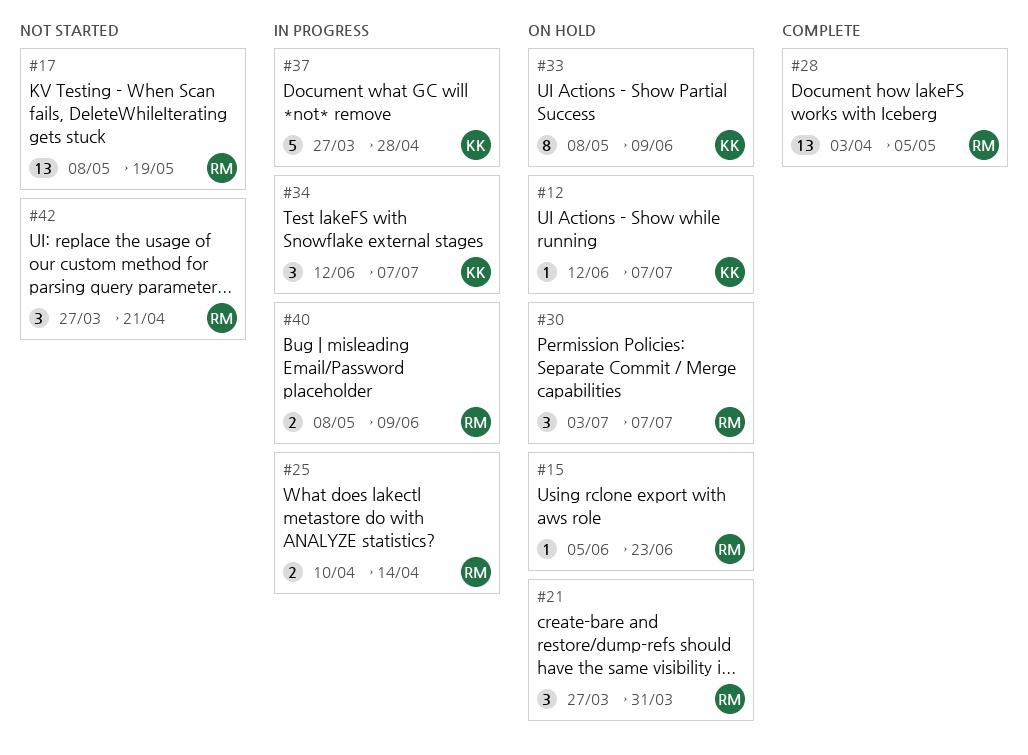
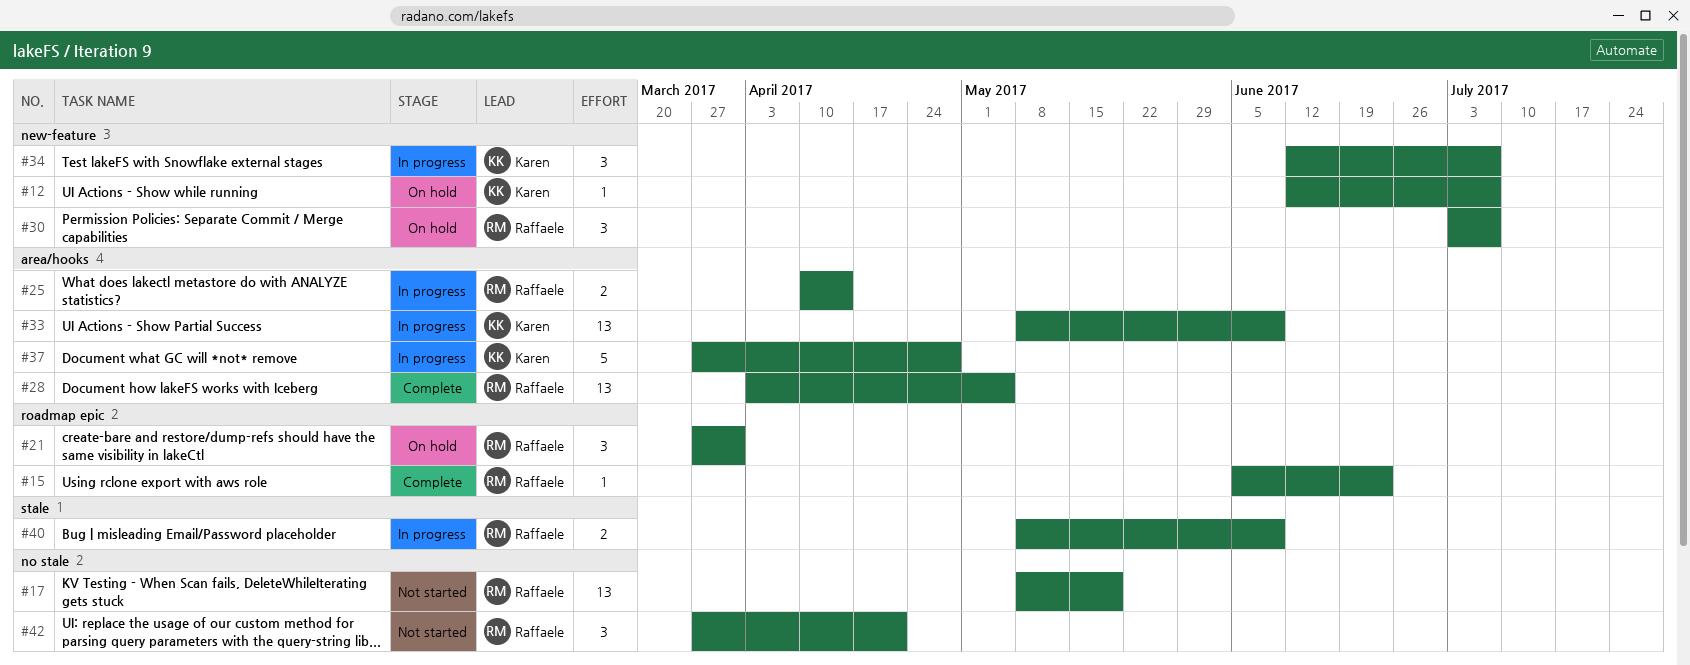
#15, status: On hold -> Complete
#33, status: On hold -> In progress
#33, estimate: 8 -> 13

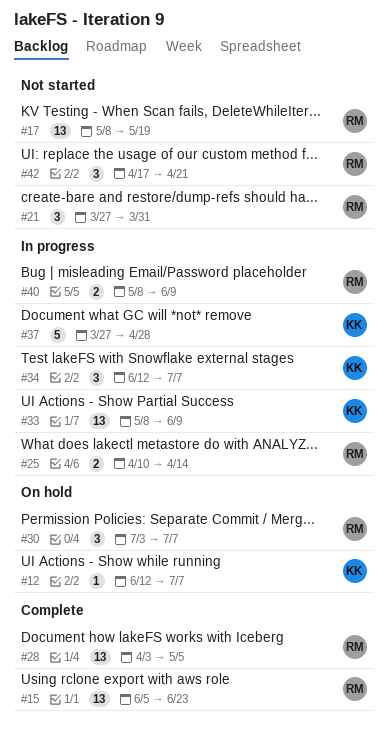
#15, estimate: 1 -> 13
#21, status: On hold -> Not started
#42, start: Mar 27 -> Apr 17

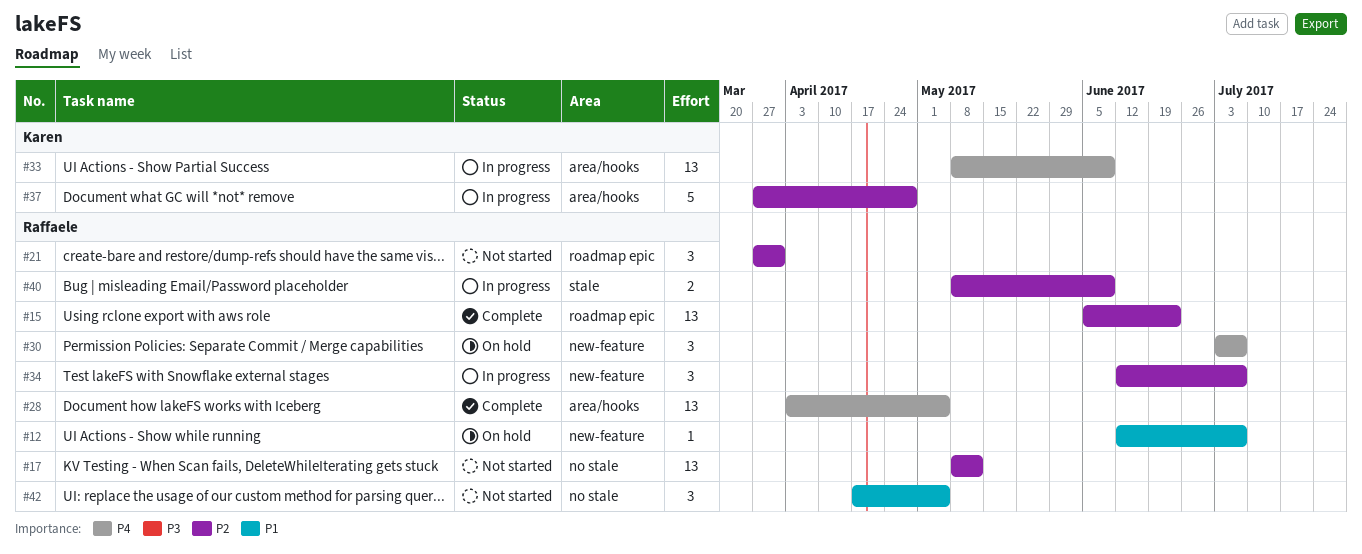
#12, owner: Karen -> Raffaele
#17, due: May 19 -> May 12
#25: present -> none
#34, owner: Karen -> Raffaele
#42, due: Apr 21 -> May 5

